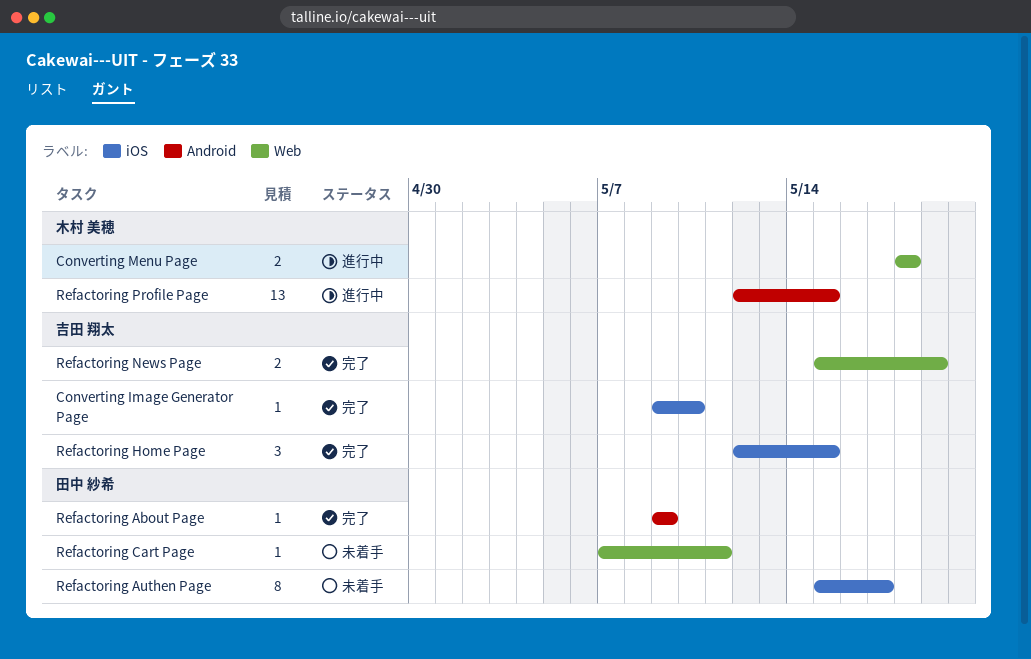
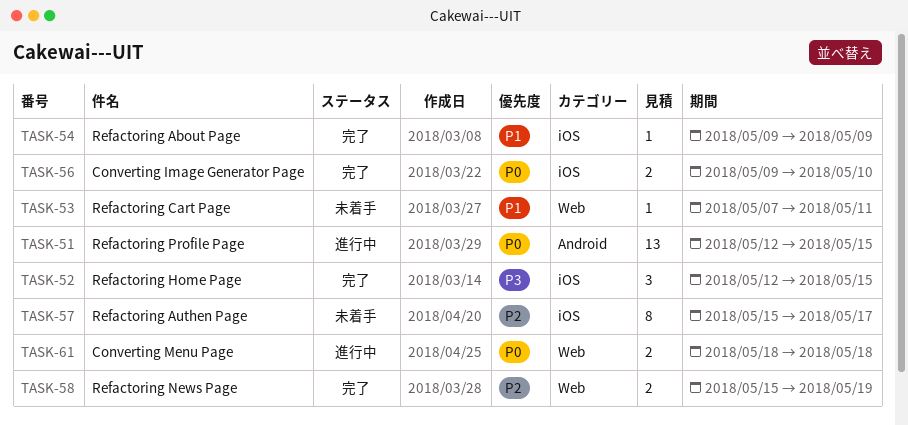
Converting Image Generator Page, estimate: 1 -> 2
Refactoring About Page, label: Android -> iOS

